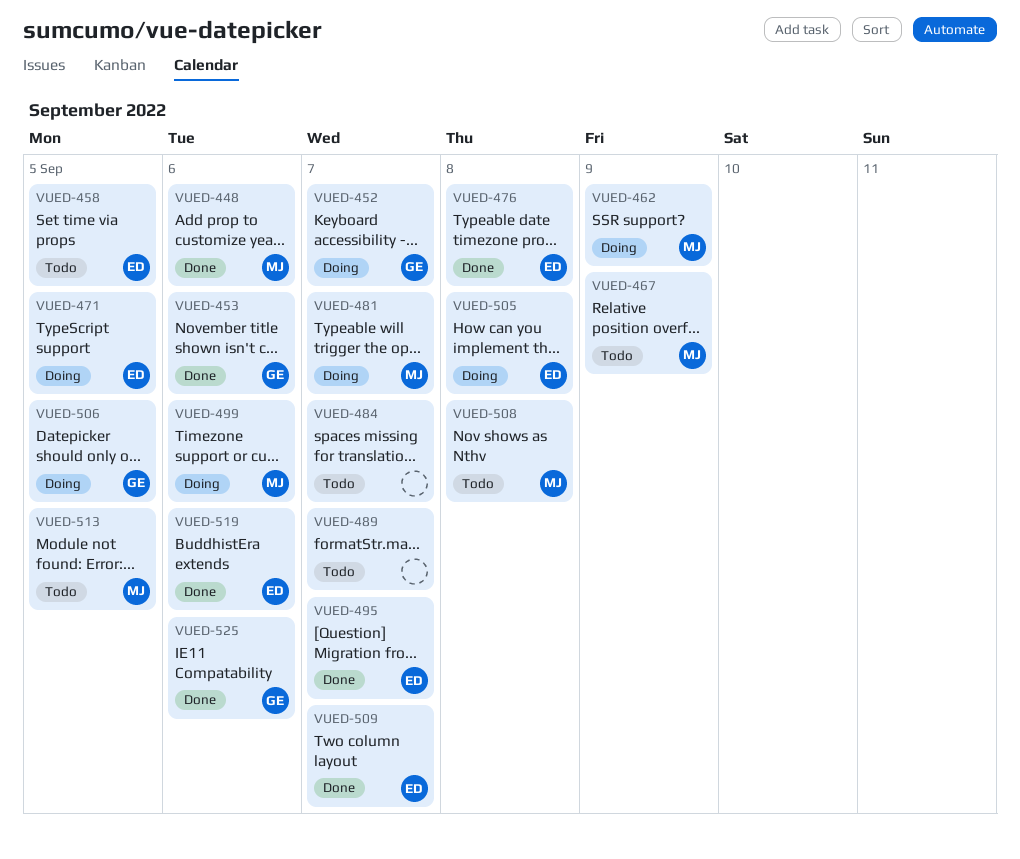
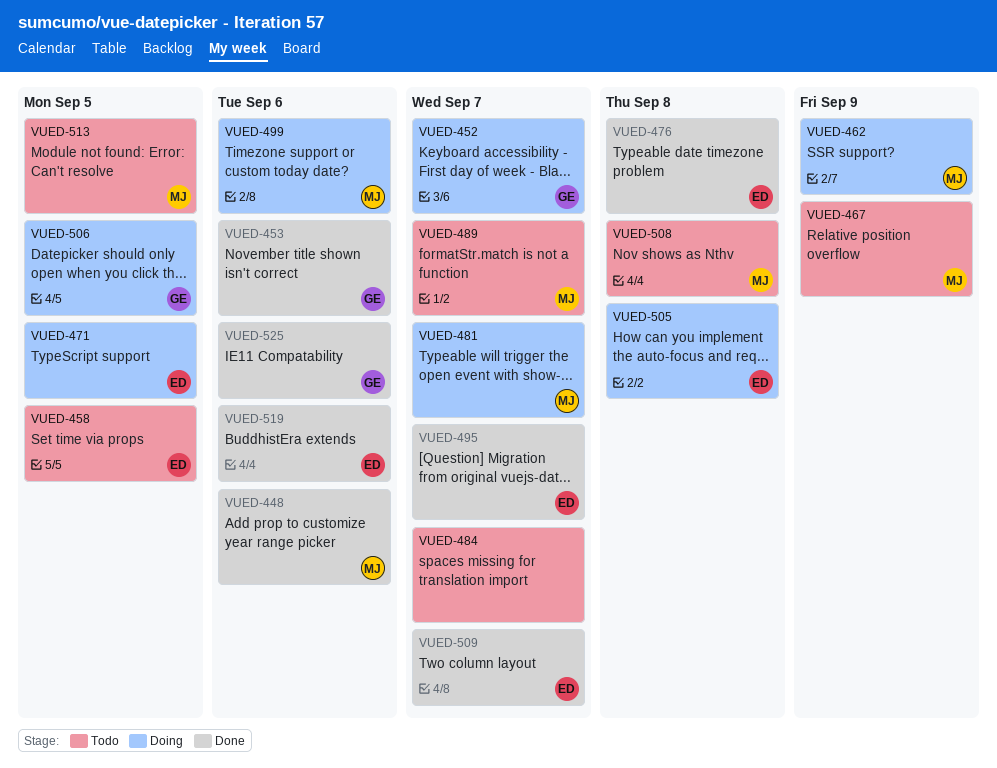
VUED-489, owner: none -> MJ

